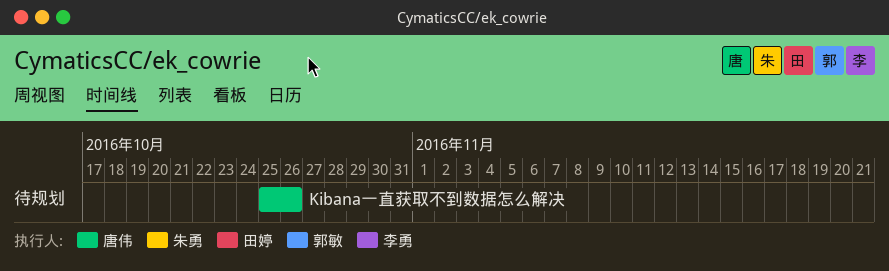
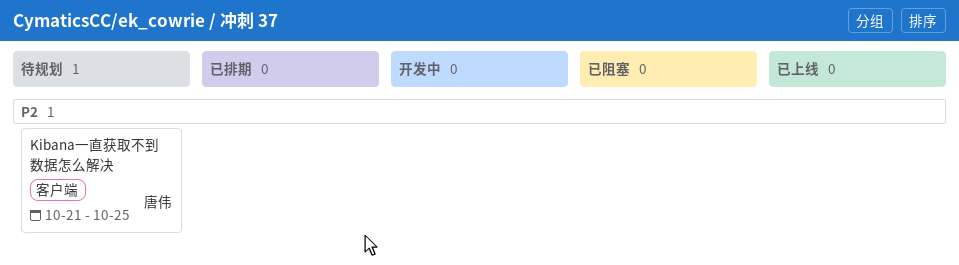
Kibana一直获取不到数据怎么解决, start: Oct 25 -> Oct 21
Kibana一直获取不到数据怎么解决, due: Oct 26 -> Oct 25

